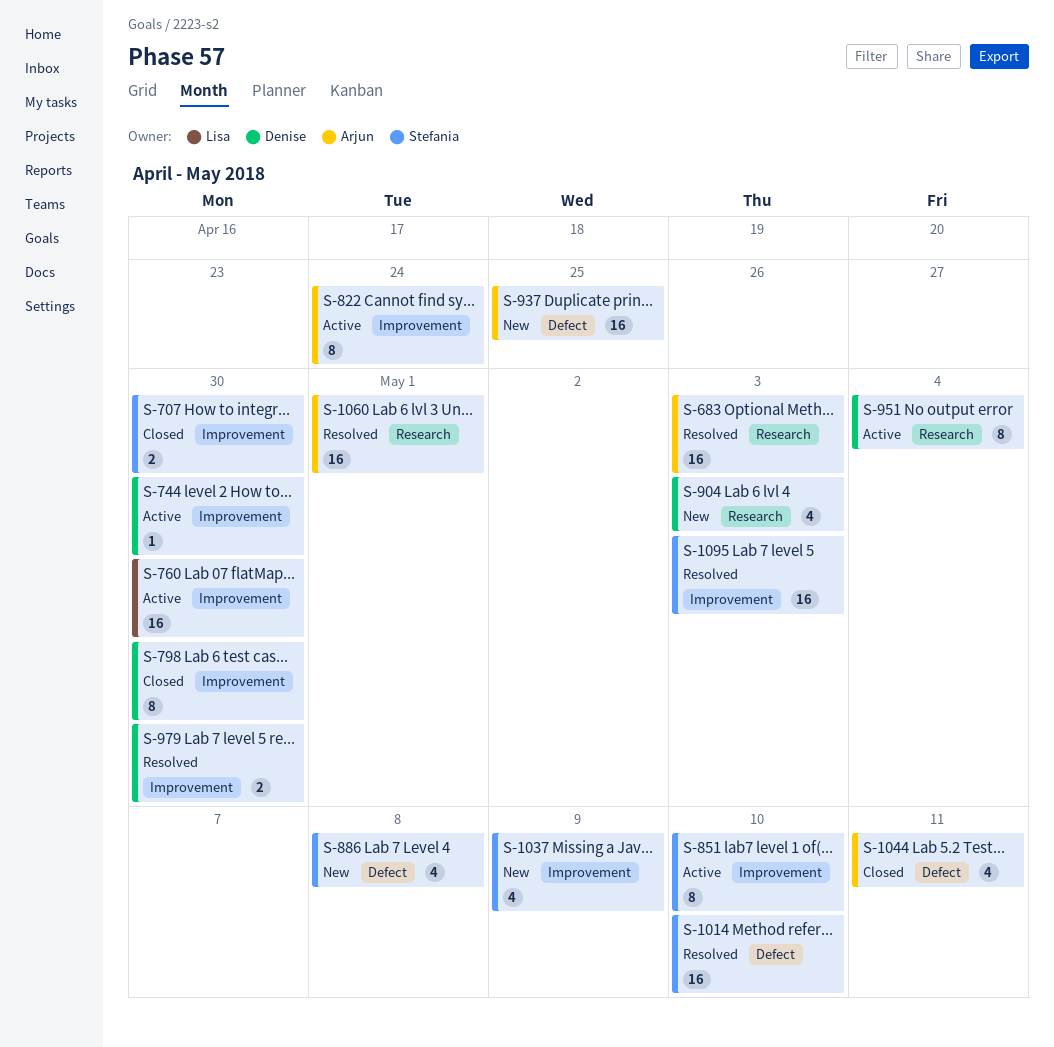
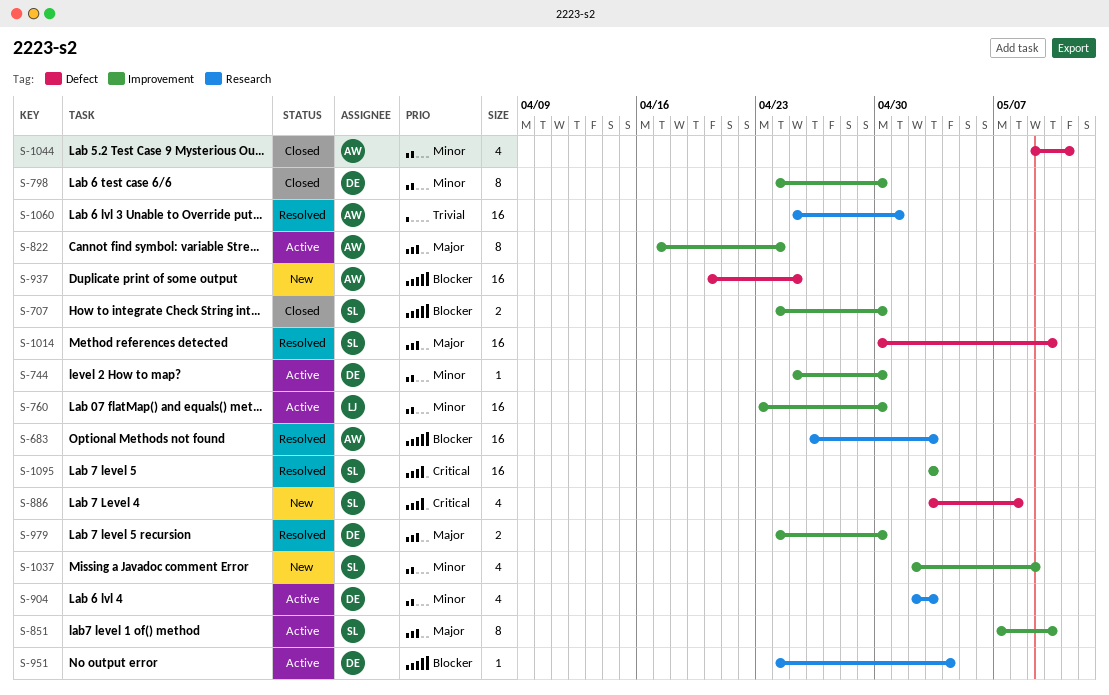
S-904, status: New -> Active
S-951, estimate: 8 -> 1

